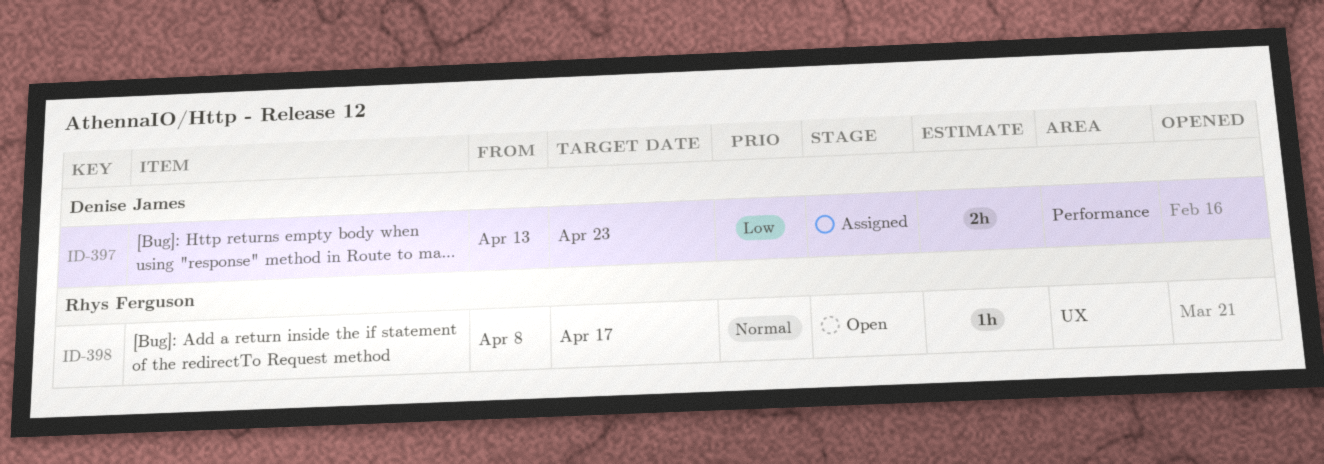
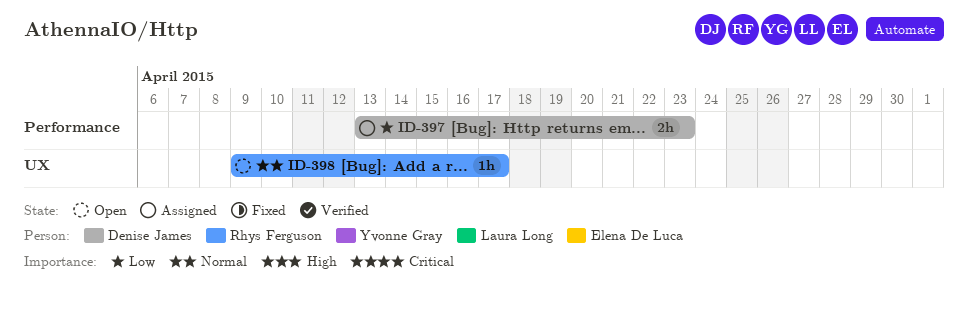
ID-398, start: Apr 8 -> Apr 9

